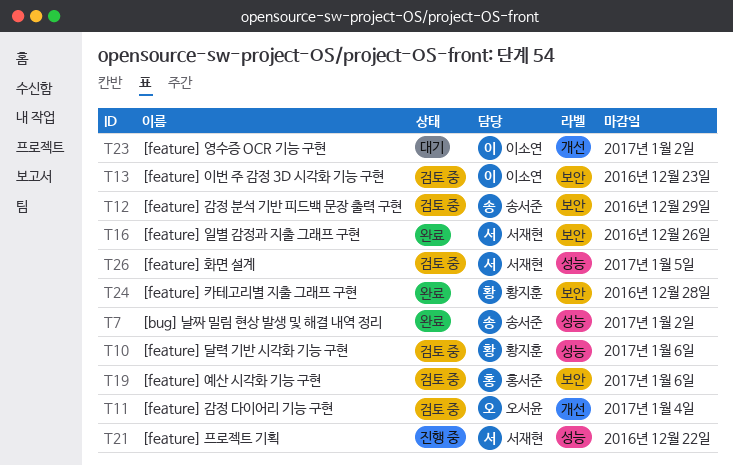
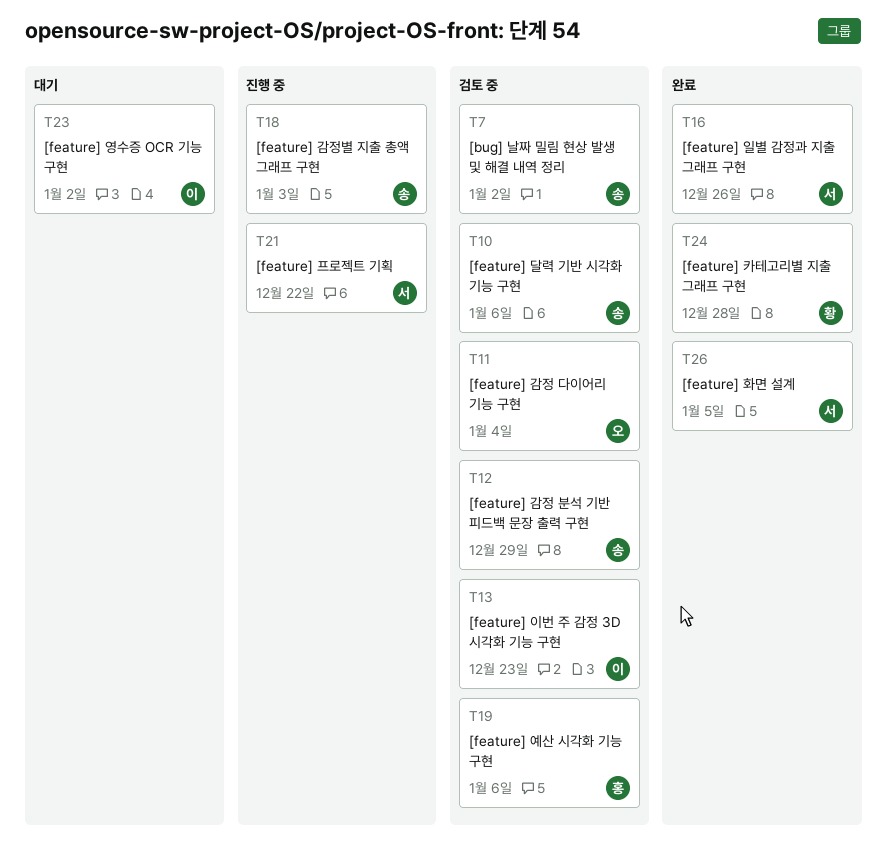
T7, status: 완료 -> 검토 중
T10, owner: 황지훈 -> 송서준
T18: none -> present
T26, status: 검토 중 -> 완료

